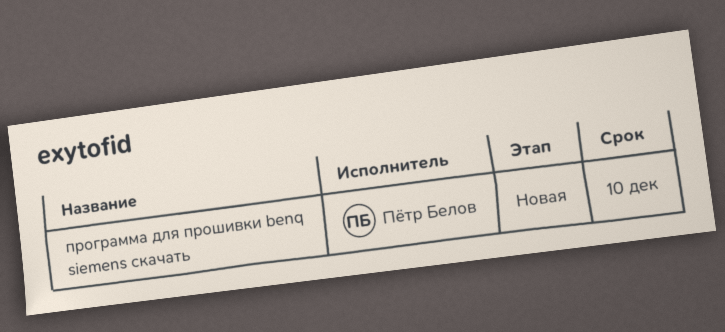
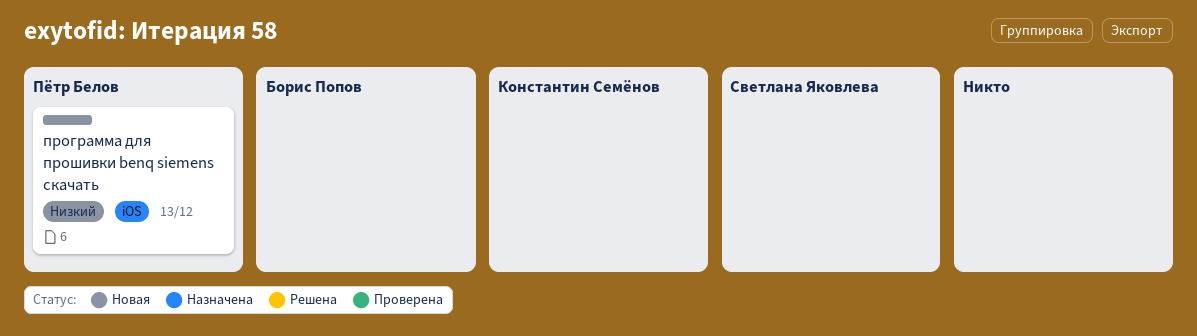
программа для прошивки benq siemens скачать, due: Dec 10 -> Dec 13

